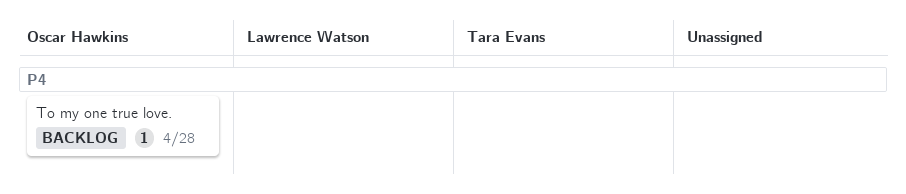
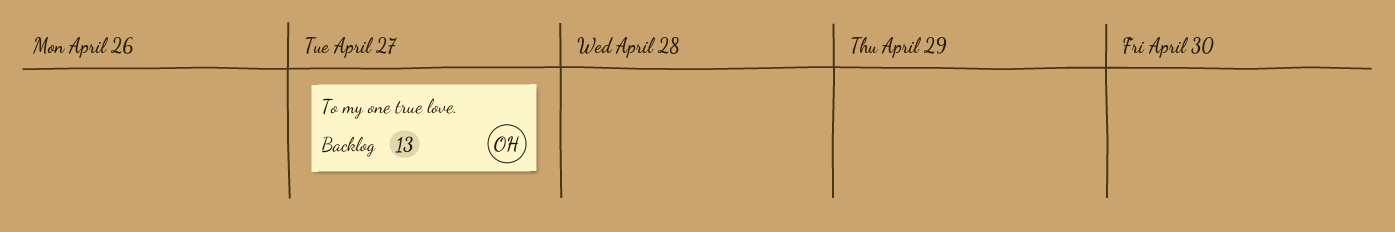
To my one true love., estimate: 1 -> 13
To my one true love., due: Apr 28 -> Apr 27

